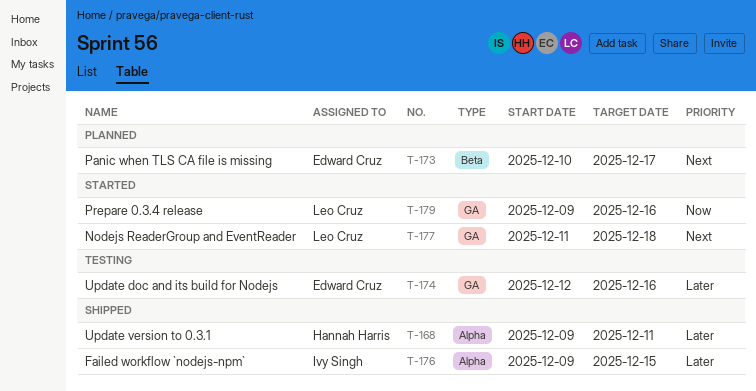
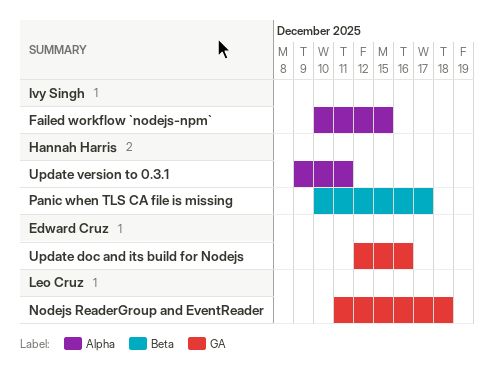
Failed workflow `nodejs-npm`, start: Dec 9 -> Dec 10
Panic when TLS CA file is missing, owner: Edward Cruz -> Hannah Harris
Prepare 0.3.4 release: present -> none

